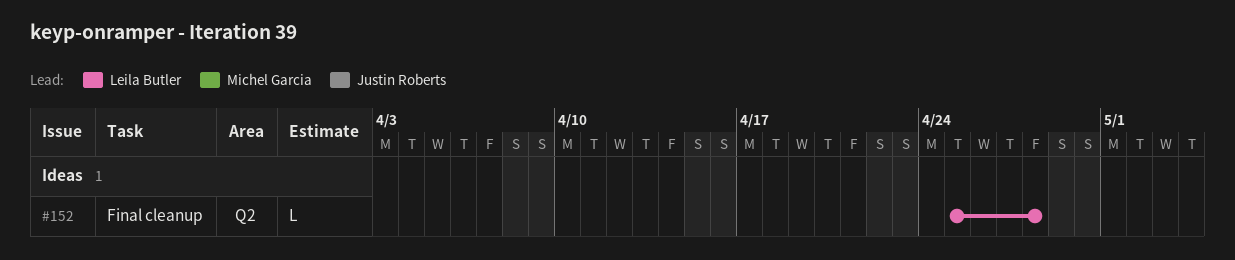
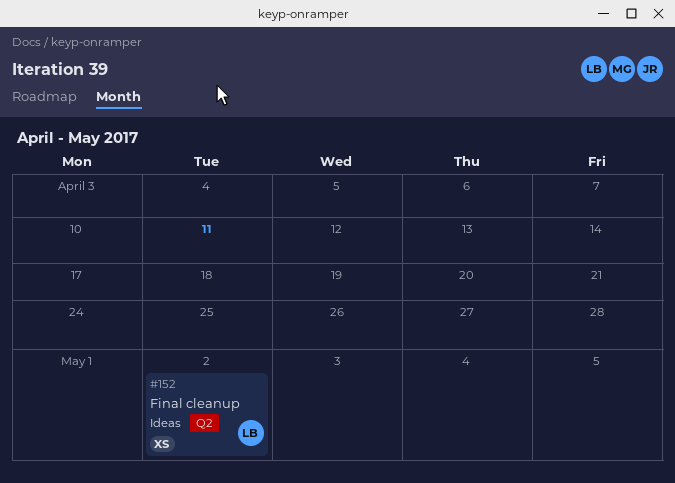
#152, estimate: L -> XS
#152, due: Apr 28 -> May 2

